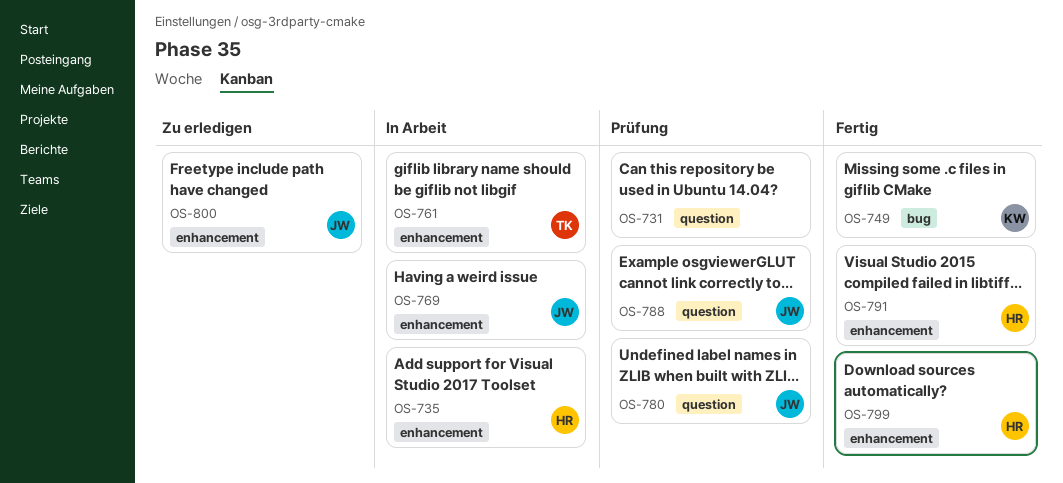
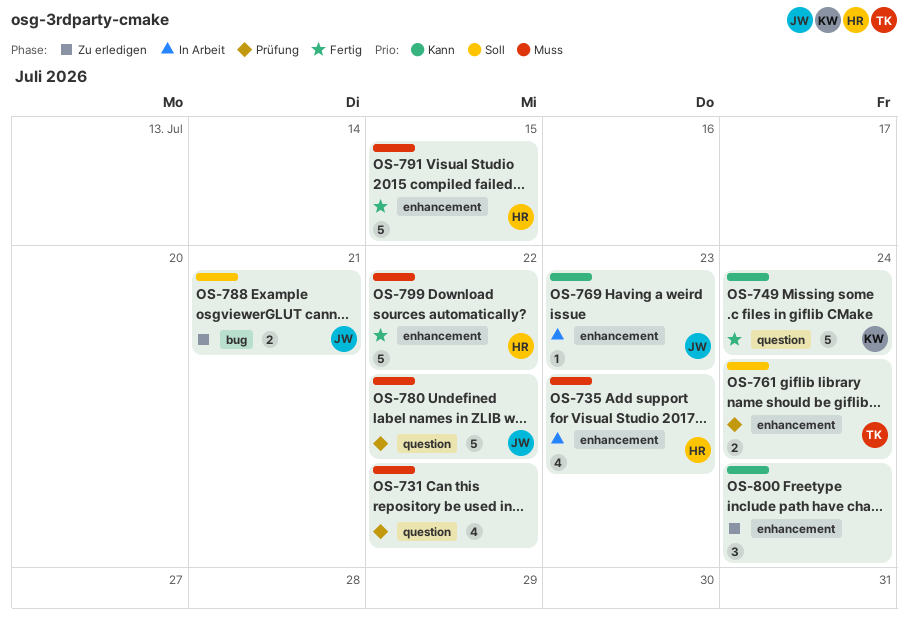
OS-749, label: bug -> question
OS-761, status: In Arbeit -> Prüfung
OS-788, status: Prüfung -> Zu erledigen
OS-788, label: question -> bug
OS-800, owner: JW -> none

